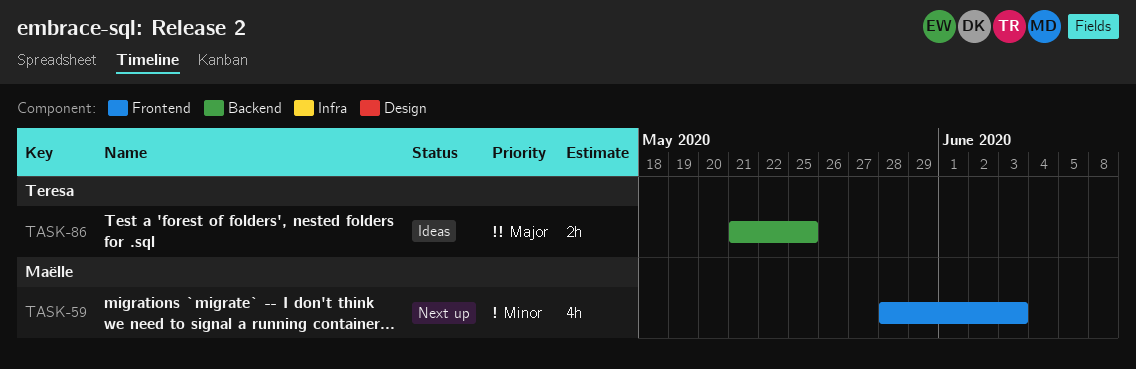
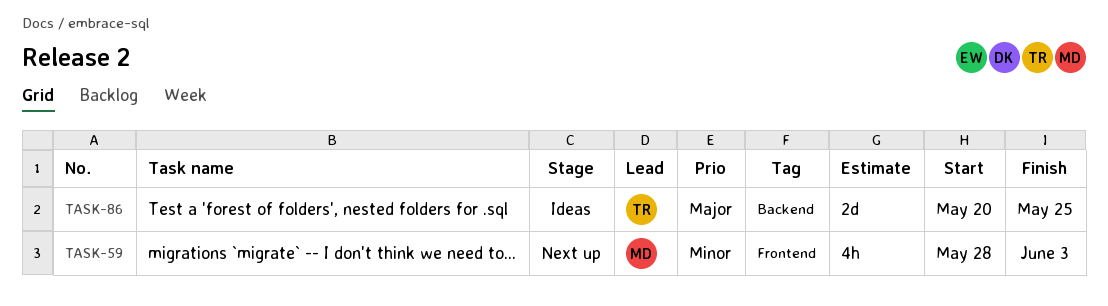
TASK-86, estimate: 2h -> 2d
TASK-86, start: May 21 -> May 20

